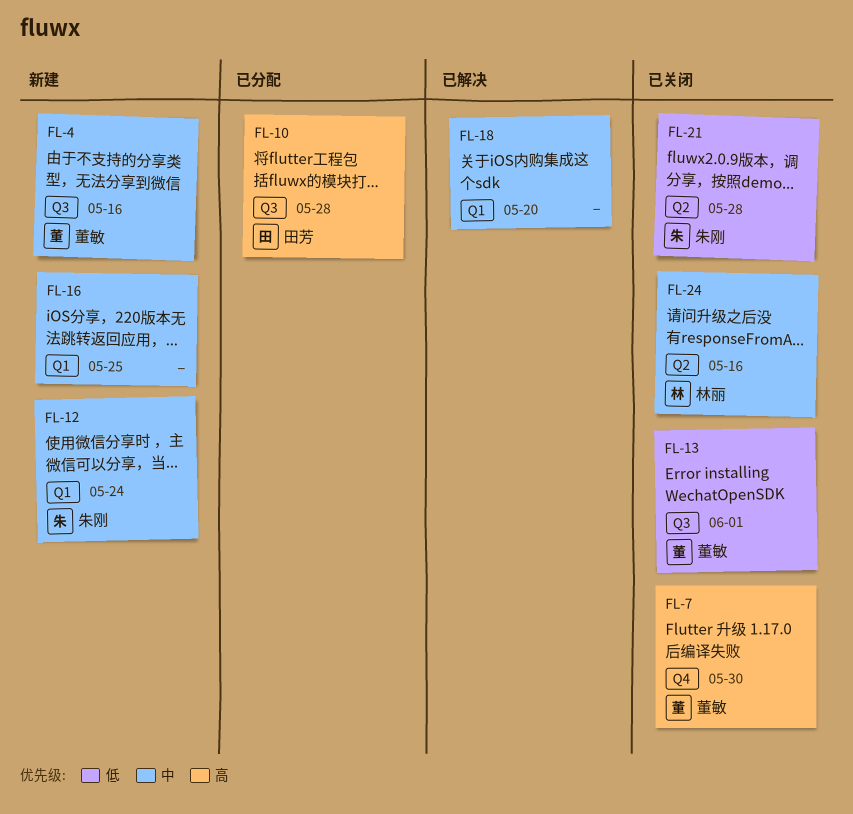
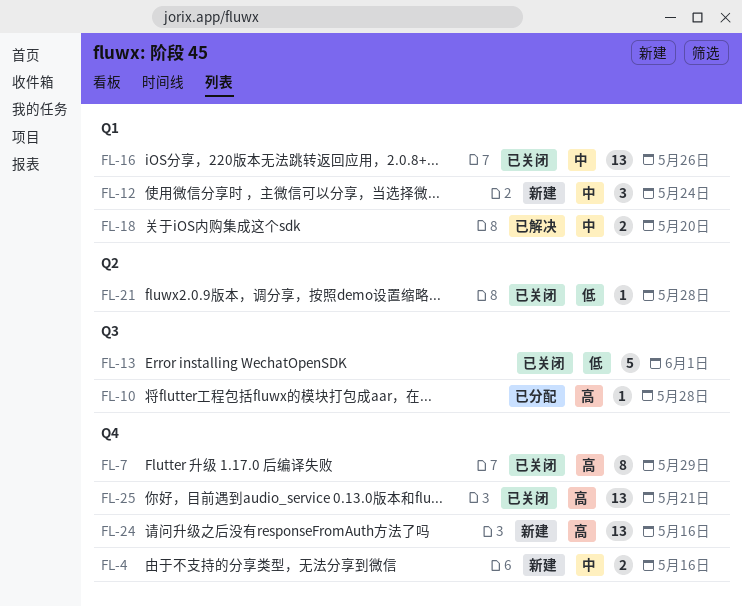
FL-4, label: Q3 -> Q4
FL-7, due: May 30 -> May 29
FL-16, status: 新建 -> 已关闭
FL-16, due: May 25 -> May 26
FL-24, status: 已关闭 -> 新建
FL-24, priority: 中 -> 高
FL-24, label: Q2 -> Q4
FL-25: none -> present

